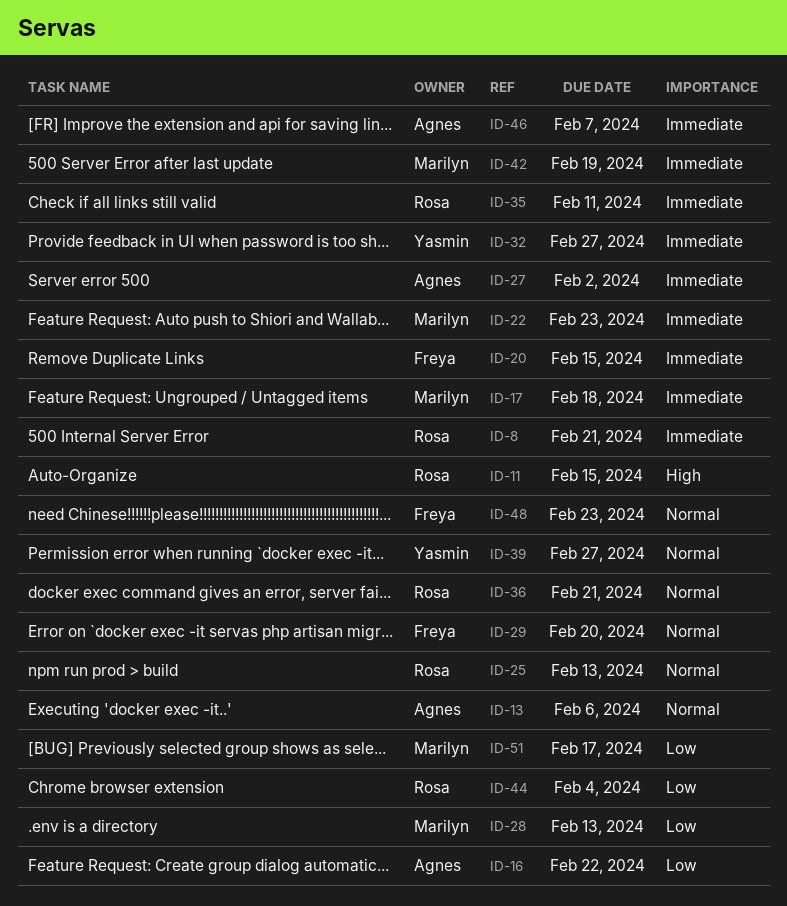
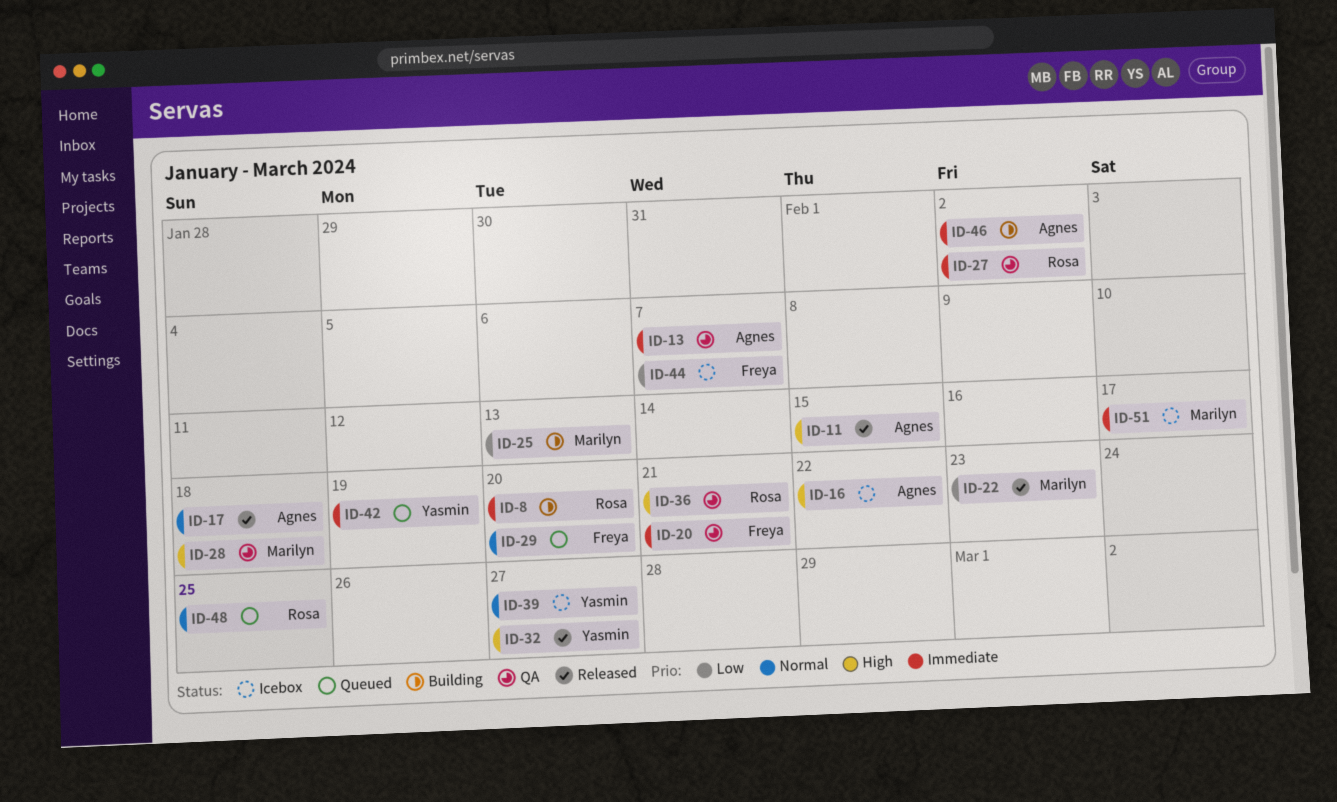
ID-8, due: Feb 21 -> Feb 20
ID-11, owner: Rosa -> Agnes
ID-13, priority: Normal -> Immediate
ID-13, due: Feb 6 -> Feb 7
ID-16, priority: Low -> High
ID-17, owner: Marilyn -> Agnes
ID-17, priority: Immediate -> Normal
ID-20, due: Feb 15 -> Feb 21
ID-22, priority: Immediate -> Low
ID-25, owner: Rosa -> Marilyn
ID-25, priority: Normal -> Low
ID-27, owner: Agnes -> Rosa
ID-28, priority: Low -> High
ID-28, due: Feb 13 -> Feb 18
ID-32, priority: Immediate -> High
ID-35: present -> none
ID-36, priority: Normal -> High
ID-42, owner: Marilyn -> Yasmin
ID-44, owner: Rosa -> Freya
ID-44, due: Feb 4 -> Feb 7
ID-46, due: Feb 7 -> Feb 2
ID-48, owner: Freya -> Rosa
ID-48, due: Feb 23 -> Feb 25
ID-51, priority: Low -> Immediate

